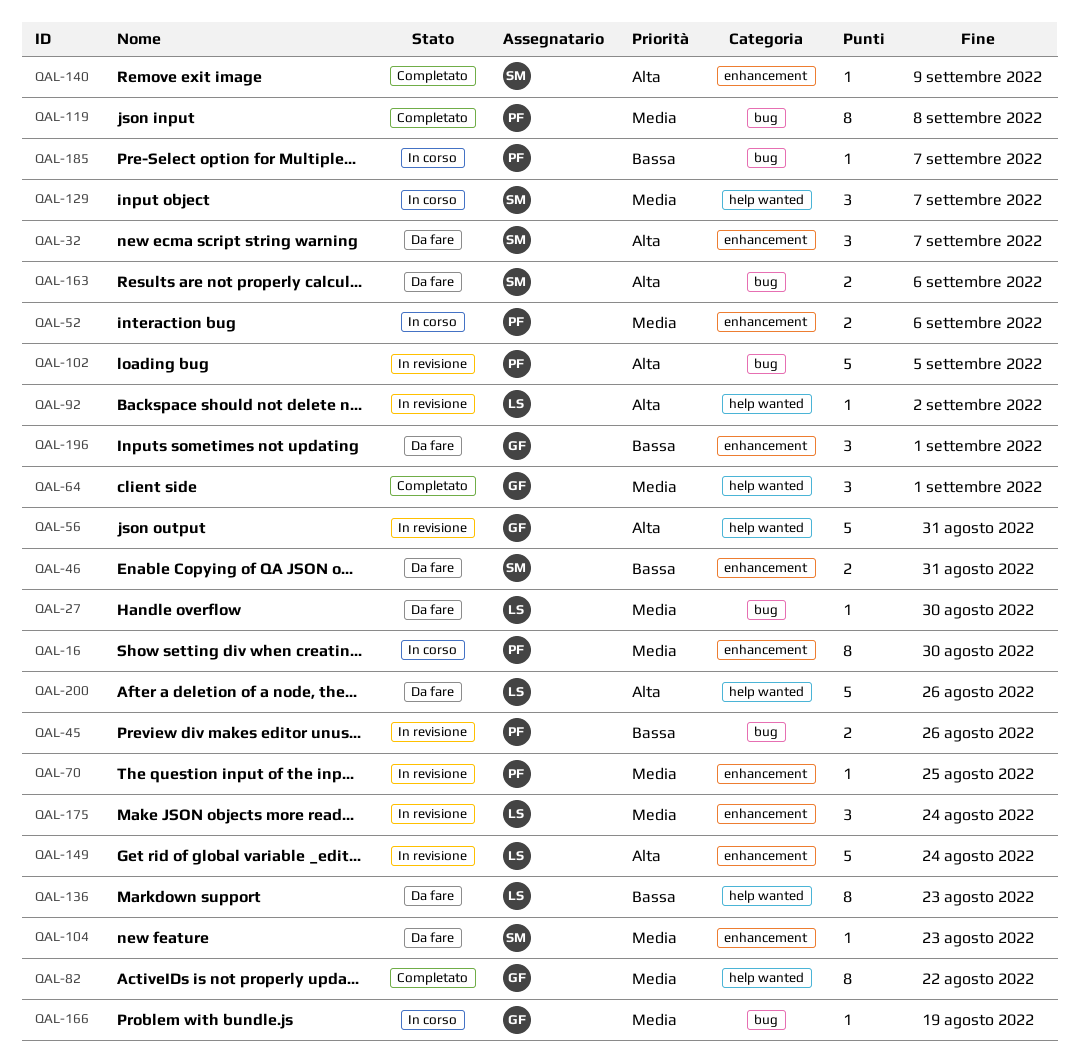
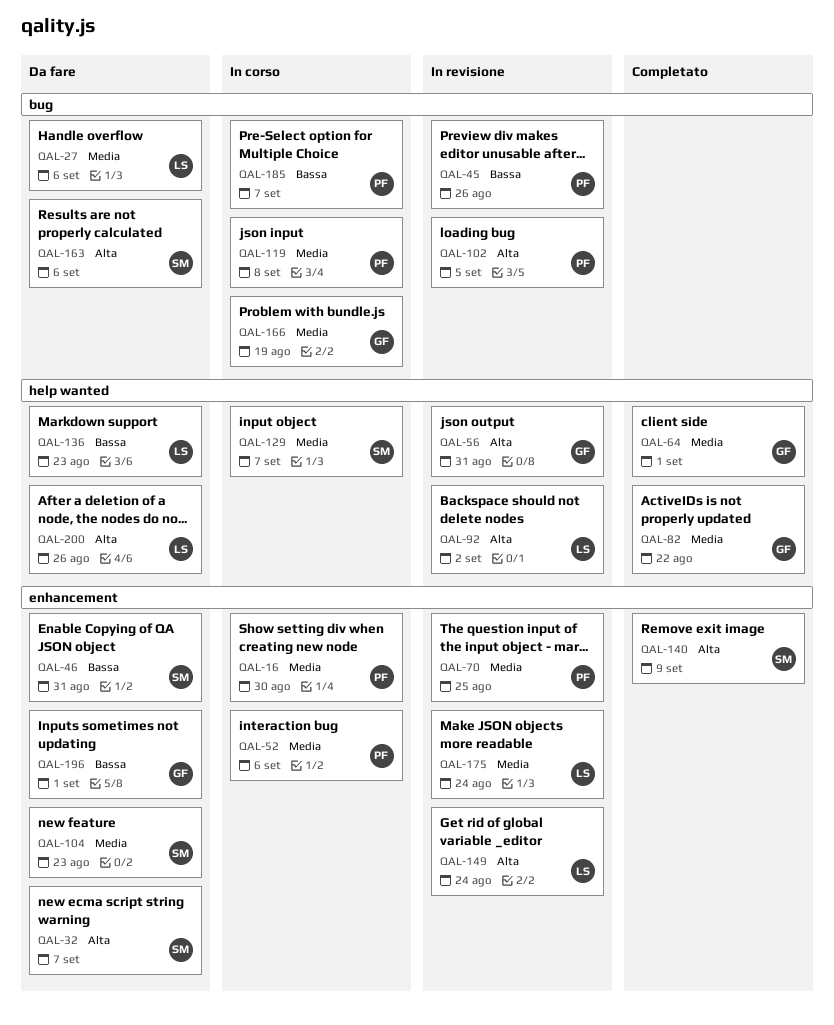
QAL-27, due: Aug 30 -> Sep 6
QAL-119, status: Completato -> In corso

